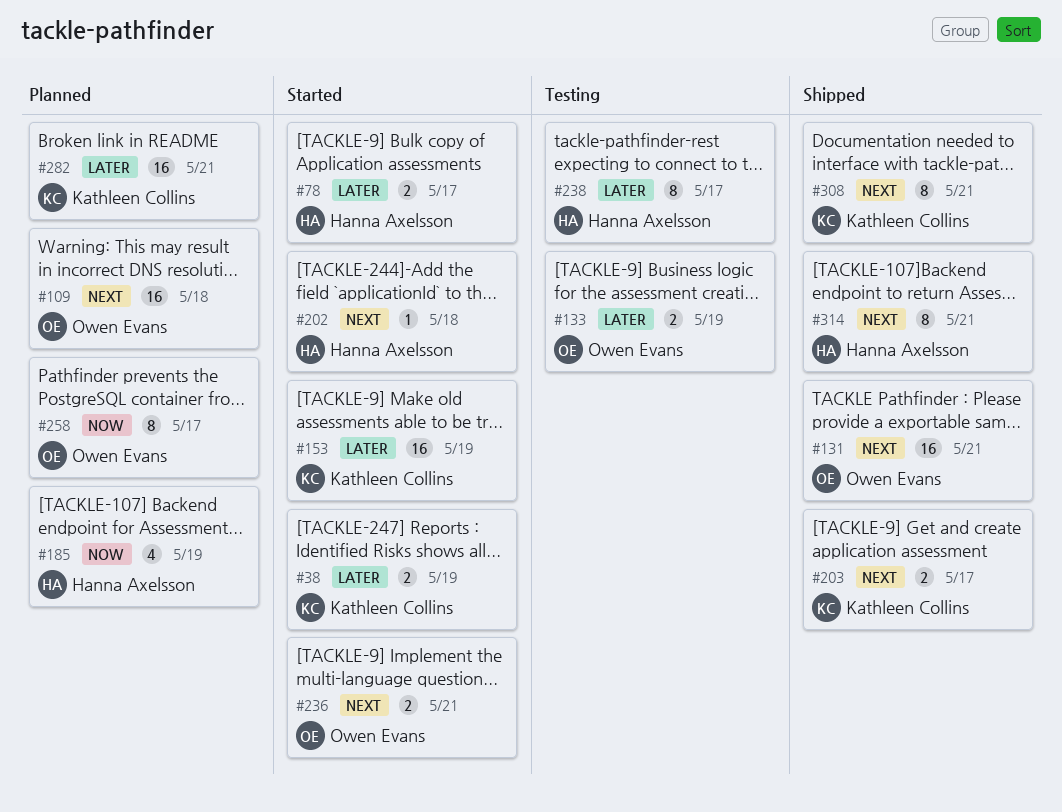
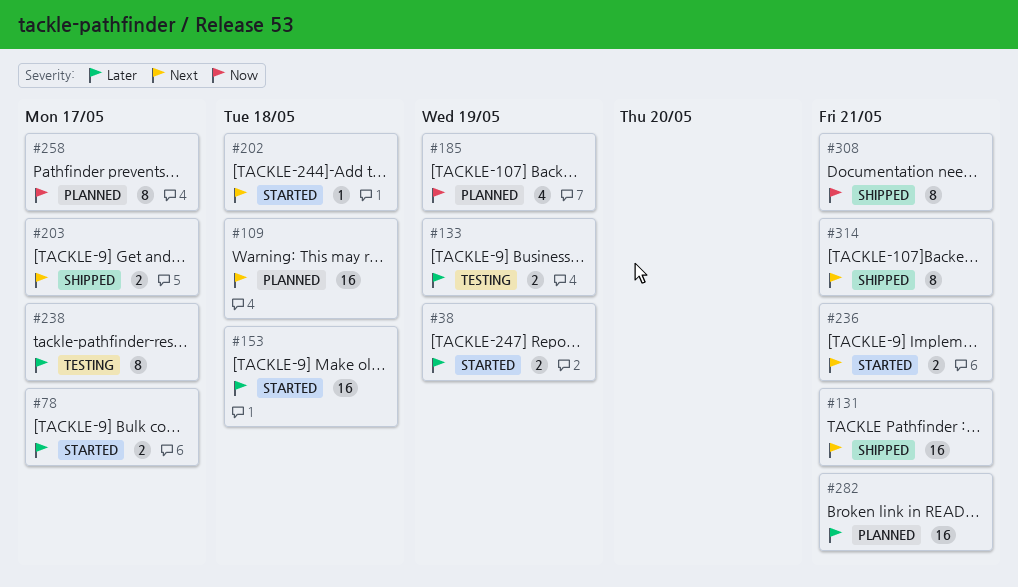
#153, due: May 19 -> May 18
#308, priority: Next -> Now

